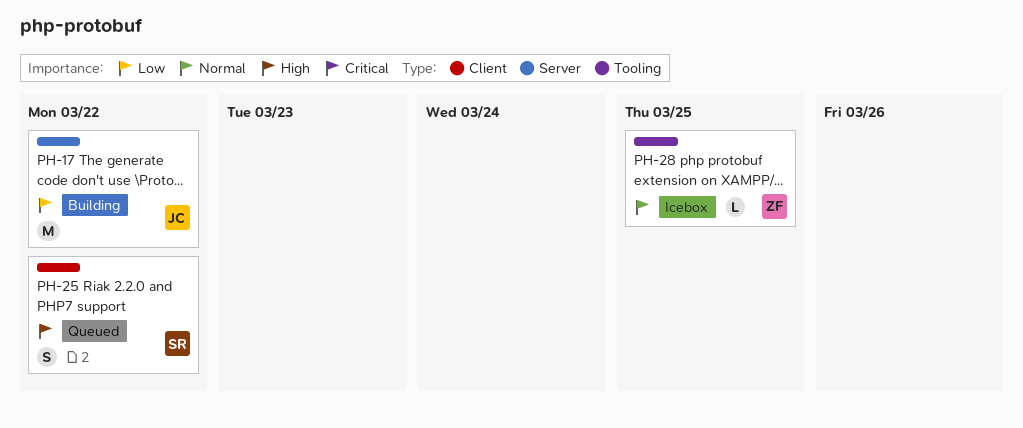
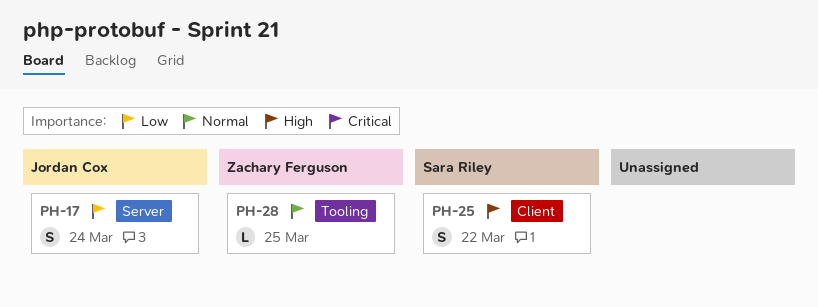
PH-17, estimate: M -> S
PH-17, due: Mar 22 -> Mar 24

